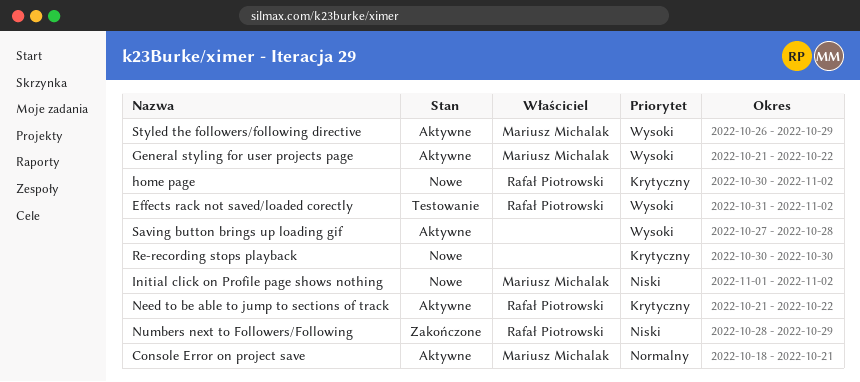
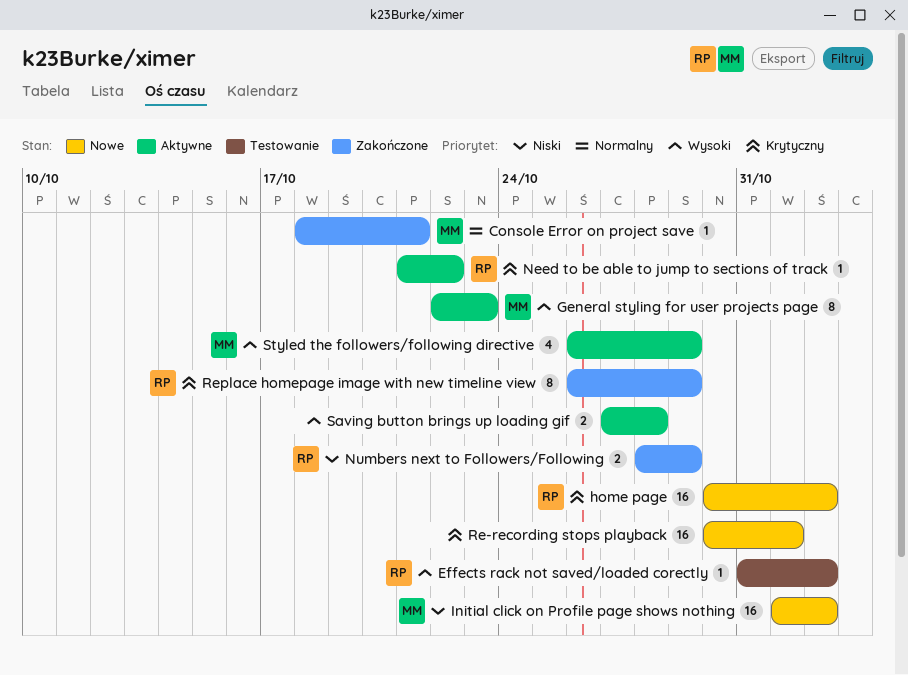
Console Error on project save, status: Aktywne -> Zakończone
General styling for user projects page, start: Oct 21 -> Oct 22
General styling for user projects page, due: Oct 22 -> Oct 23
Re-recording stops playback, due: Oct 30 -> Nov 1
Replace homepage image with new timeline view: none -> present

